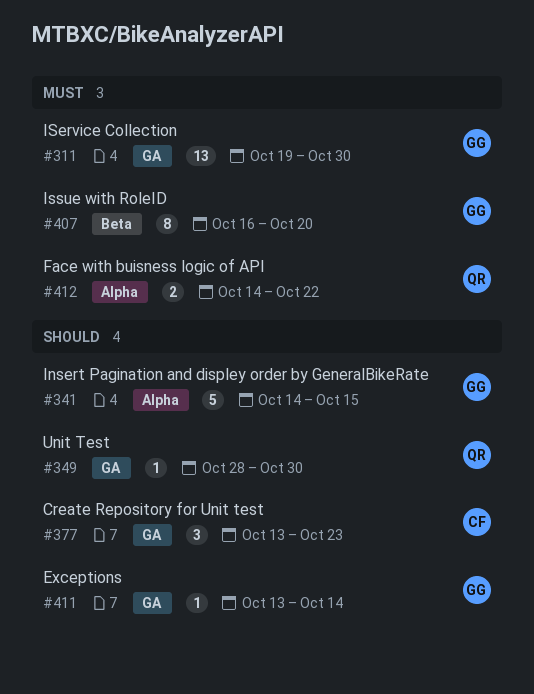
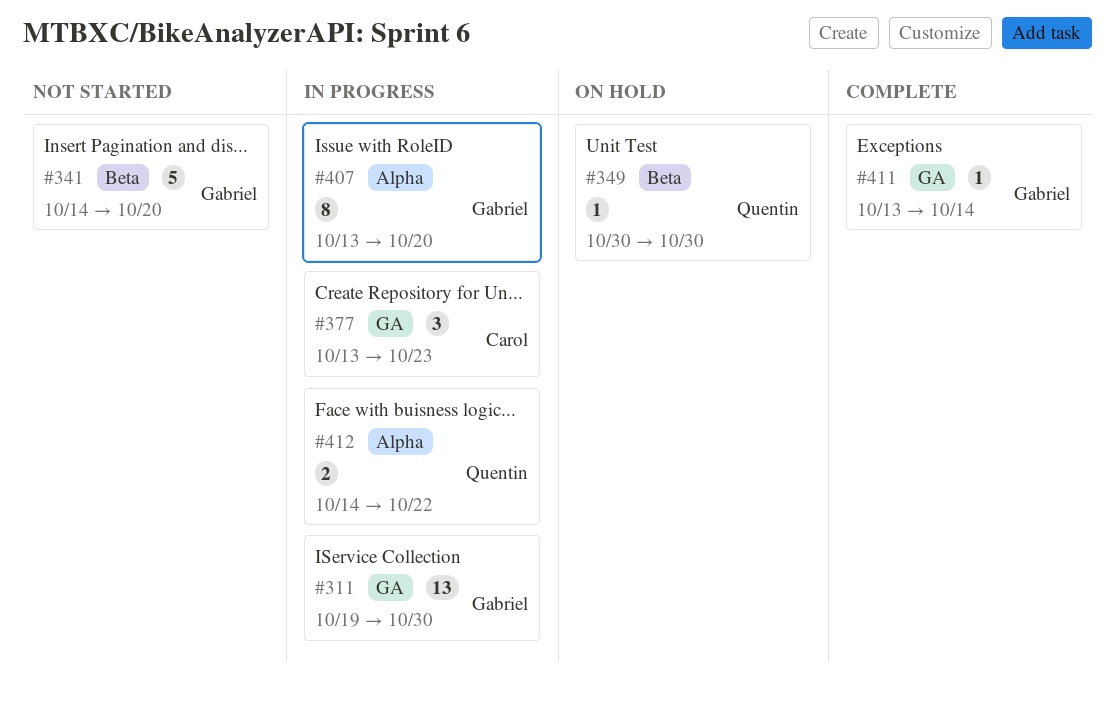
#341, label: Alpha -> Beta
#341, due: Oct 15 -> Oct 20
#349, label: GA -> Beta
#349, start: Oct 28 -> Oct 30
#407, label: Beta -> Alpha
#407, start: Oct 16 -> Oct 13

